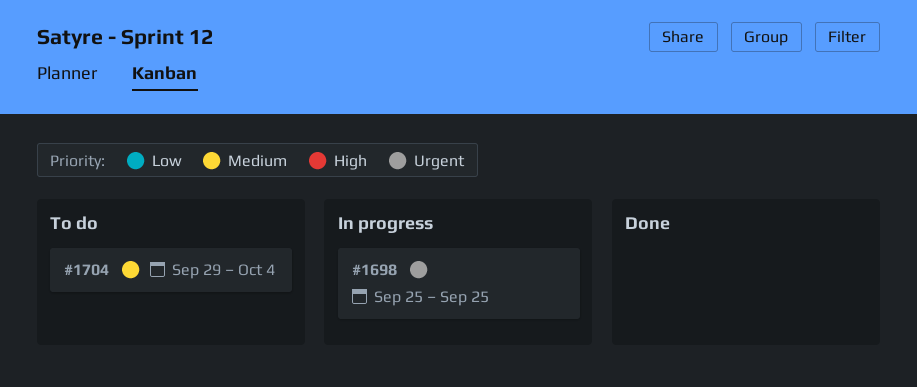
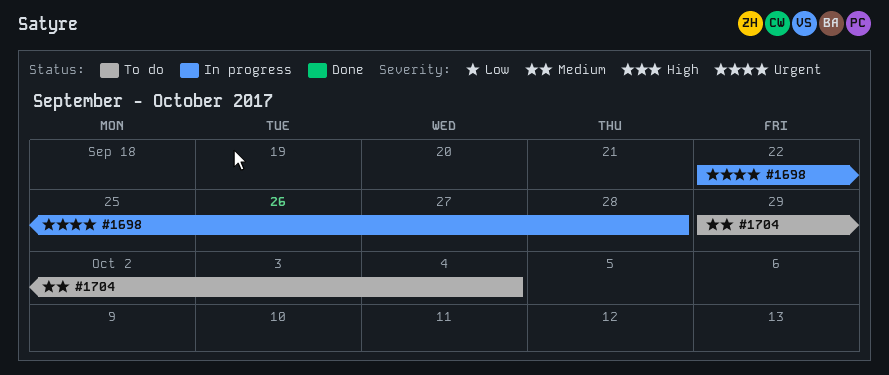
#1698, start: Sep 25 -> Sep 22
#1698, due: Sep 25 -> Sep 28

